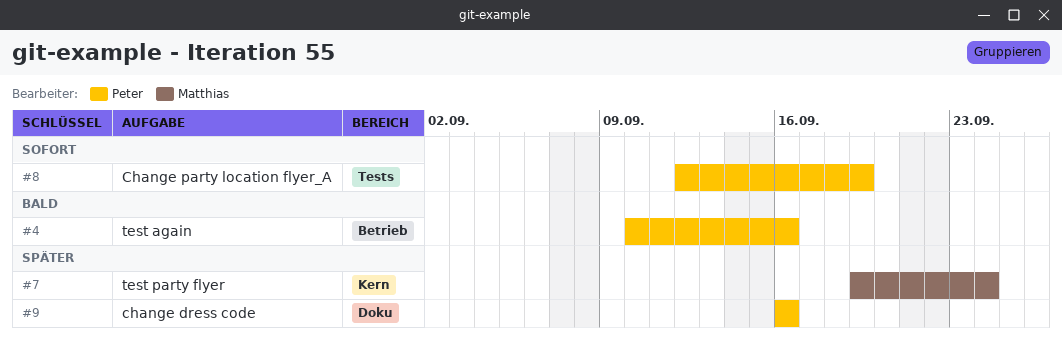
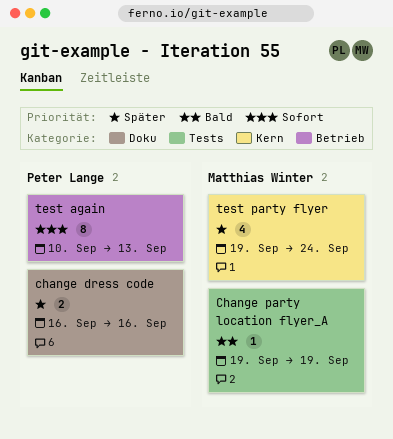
Change party location flyer_A, owner: Peter Lange -> Matthias Winter
Change party location flyer_A, priority: Sofort -> Bald
Change party location flyer_A, start: Sep 12 -> Sep 19
test again, priority: Bald -> Sofort
test again, due: Sep 16 -> Sep 13

